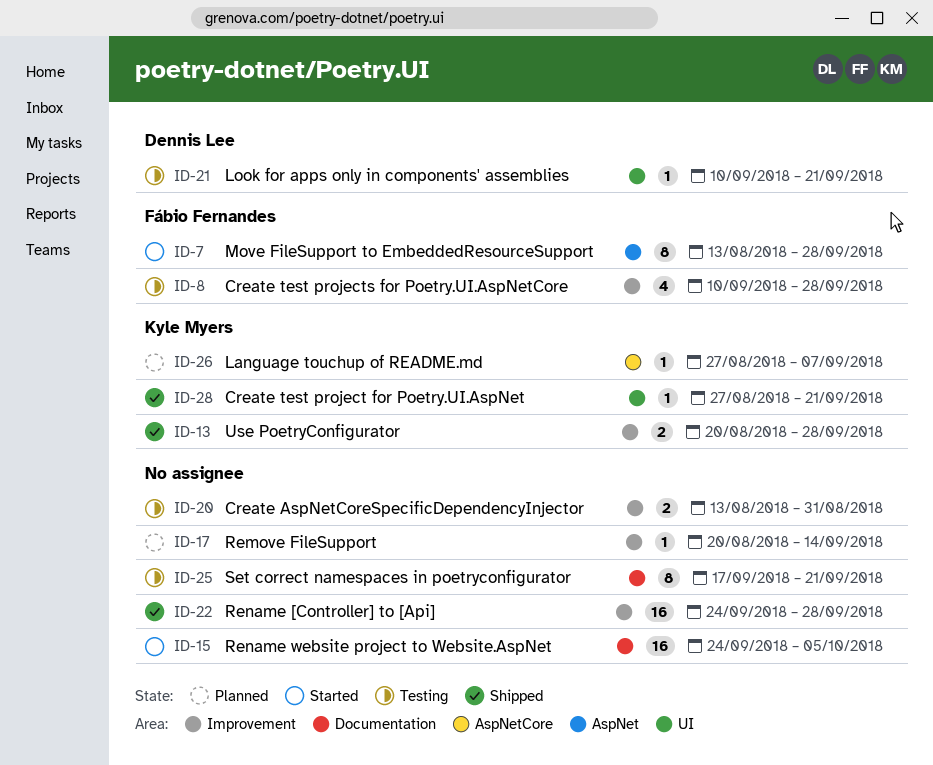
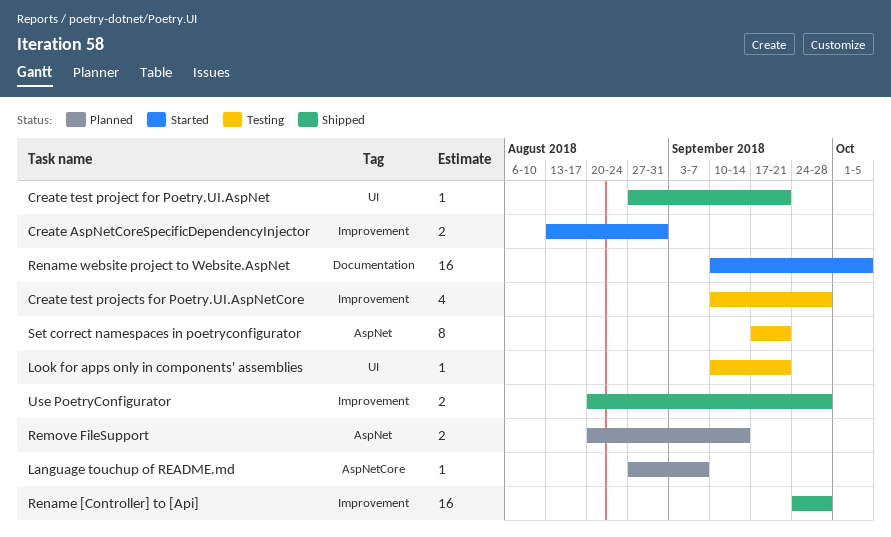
Create AspNetCoreSpecificDependencyInjector, status: Testing -> Started
Move FileSupport to EmbeddedResourceSupport: present -> none
Remove FileSupport, label: Improvement -> AspNet
Remove FileSupport, estimate: 1 -> 2
Rename website project to Website.AspNet, start: Sep 24 -> Sep 10
Set correct namespaces in poetryconfigurator, label: Documentation -> AspNet

